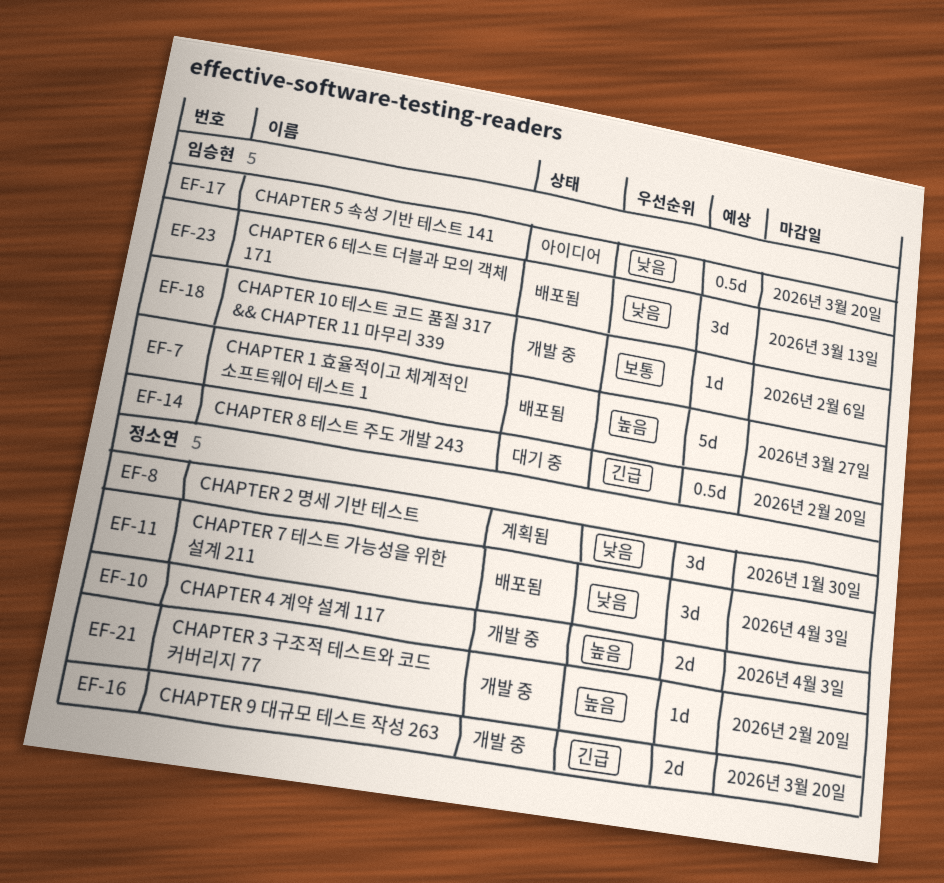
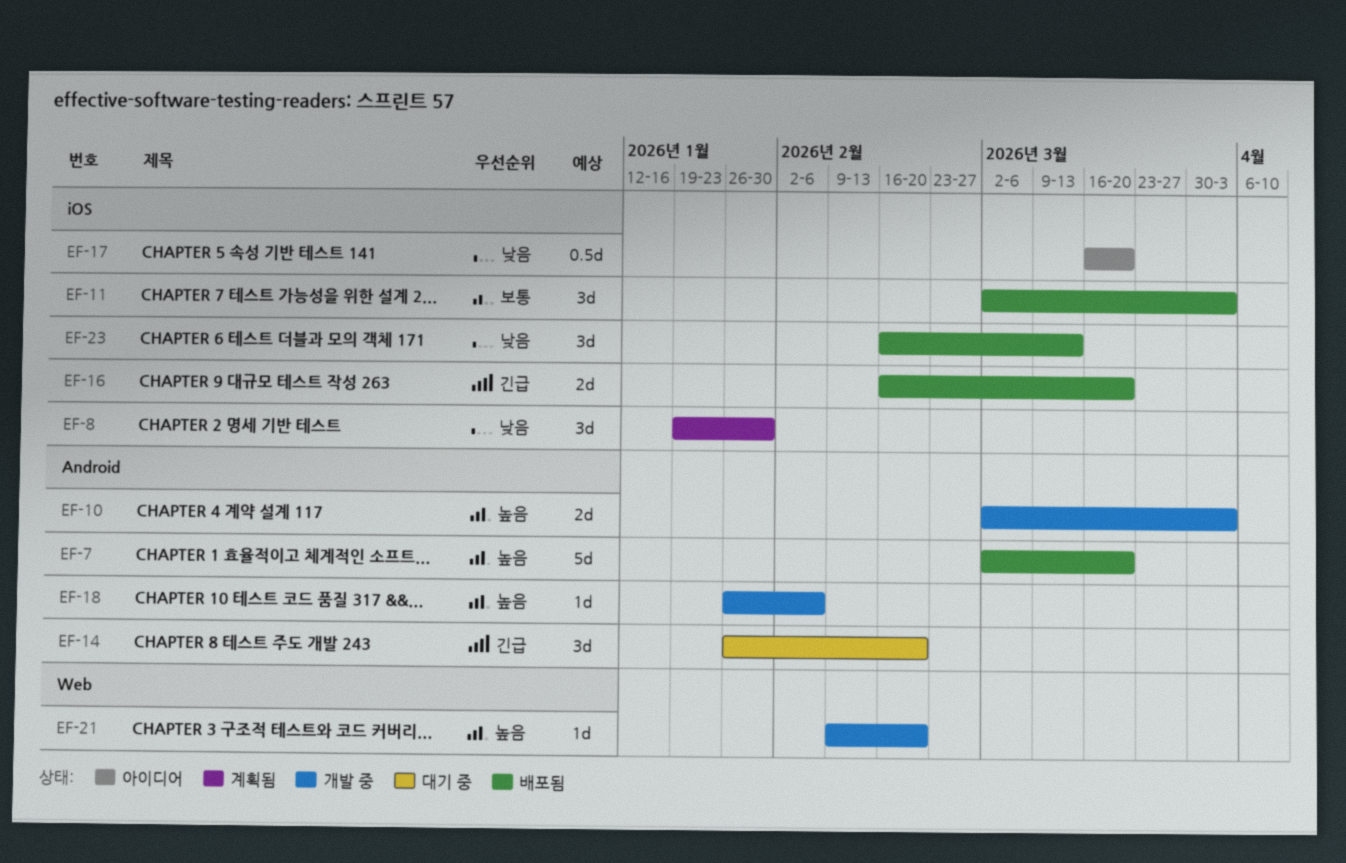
EF-7, due: Mar 27 -> Mar 20
EF-11, priority: 낮음 -> 보통
EF-14, estimate: 0.5d -> 3d
EF-16, status: 개발 중 -> 배포됨
EF-18, priority: 보통 -> 높음

